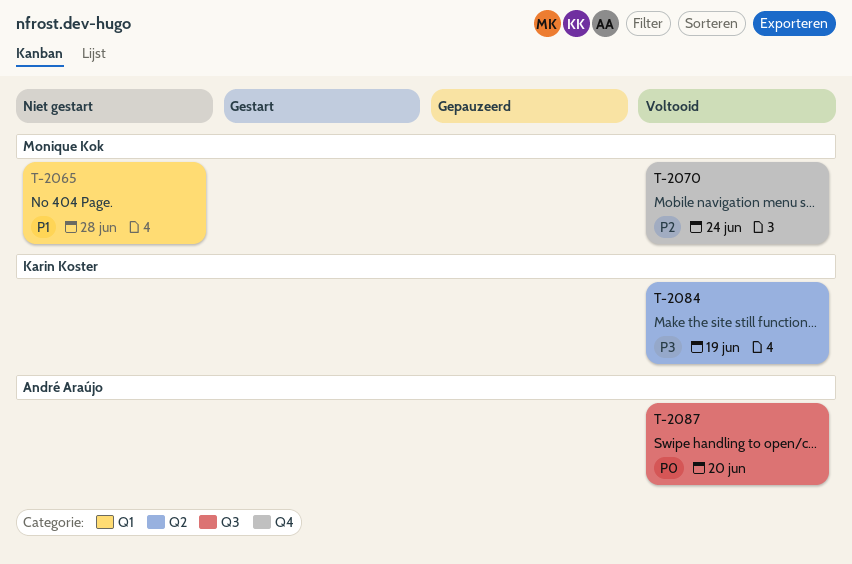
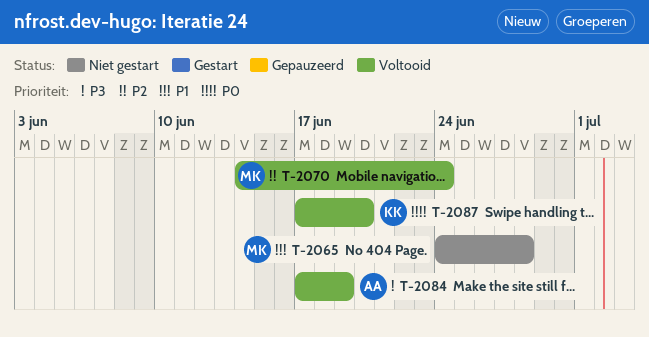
T-2084, owner: Karin Koster -> André Araújo
T-2087, owner: André Araújo -> Karin Koster

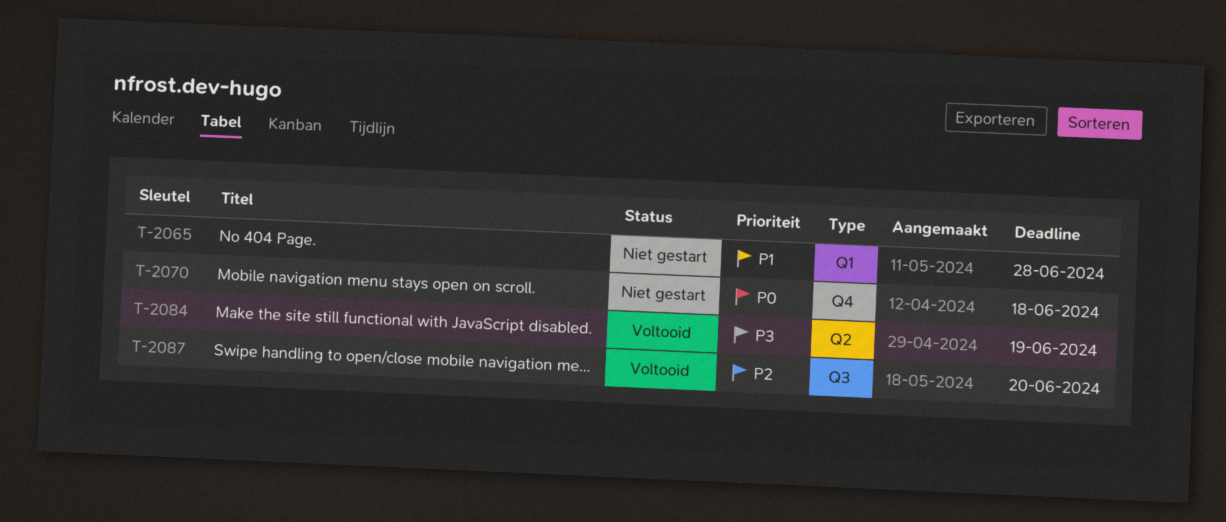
T-2070, status: Voltooid -> Niet gestart
T-2070, priority: P2 -> P0
T-2070, due: Jun 24 -> Jun 18
T-2087, priority: P0 -> P2

